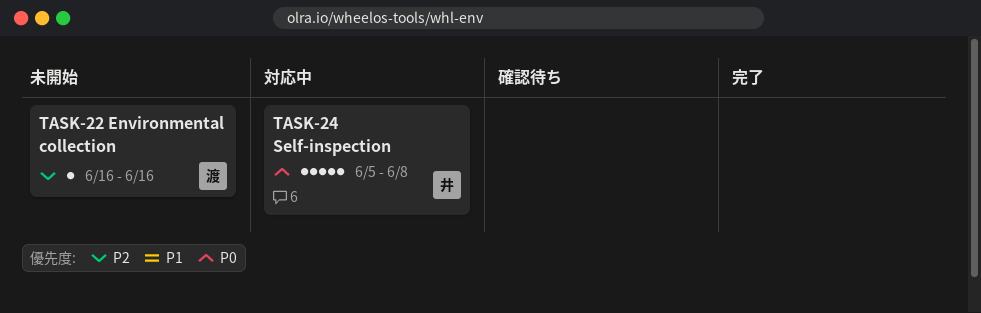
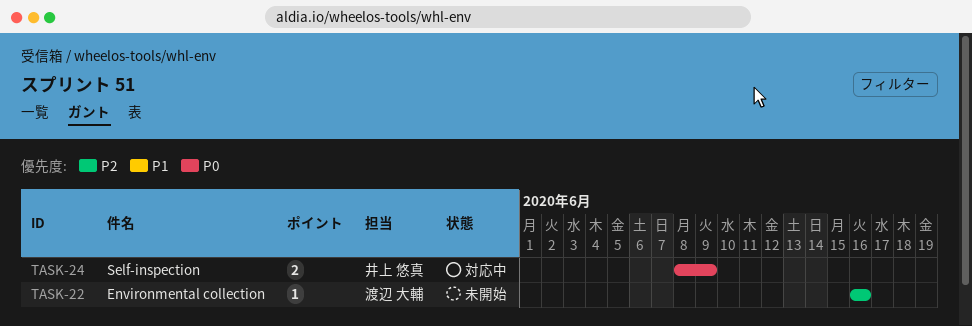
TASK-24, estimate: 5 -> 2
TASK-24, start: Jun 5 -> Jun 8
TASK-24, due: Jun 8 -> Jun 9

